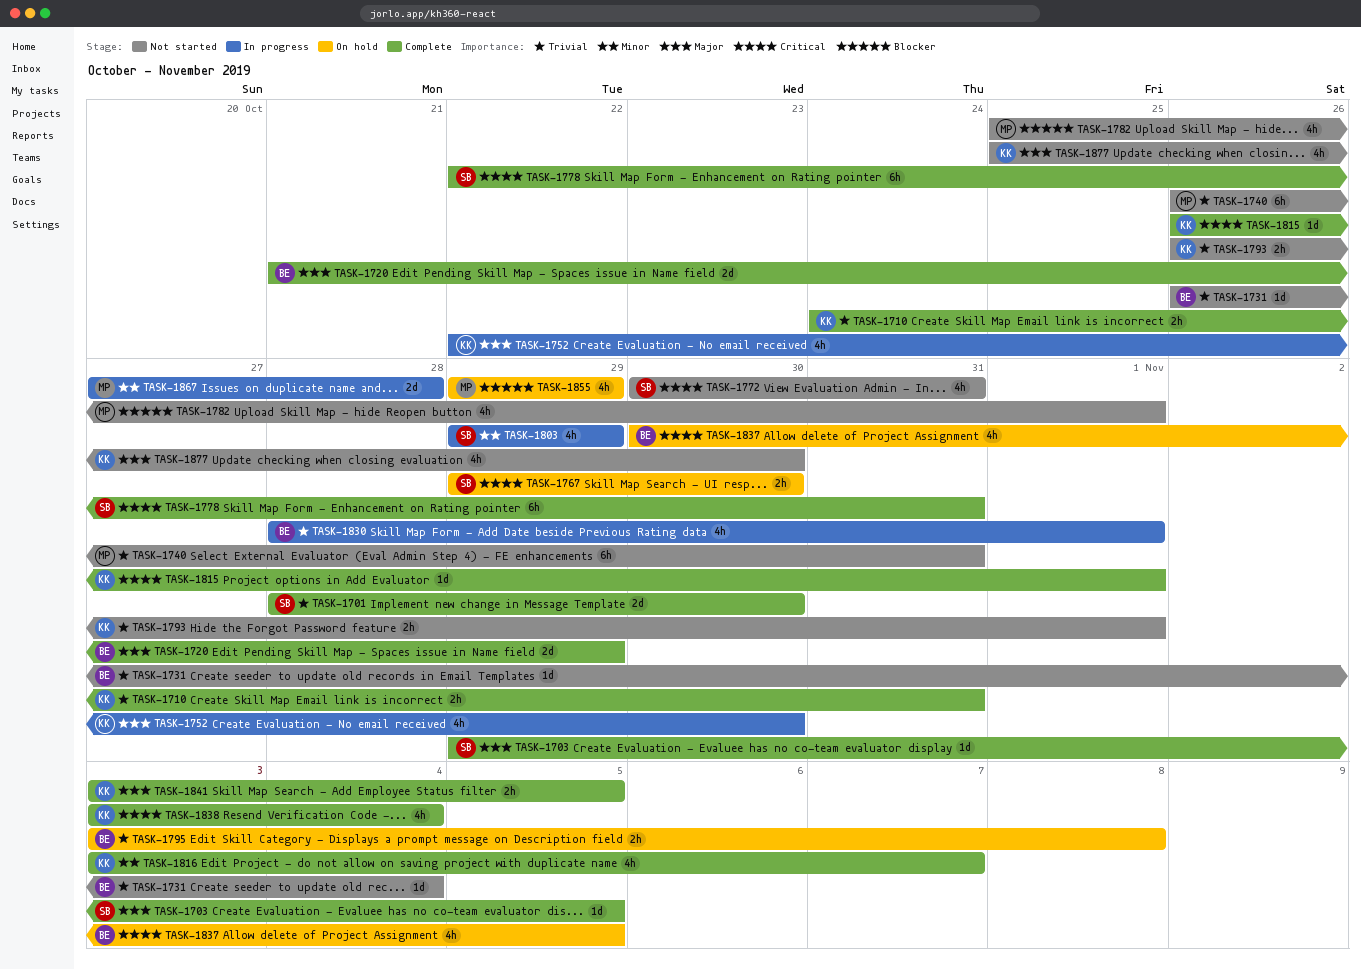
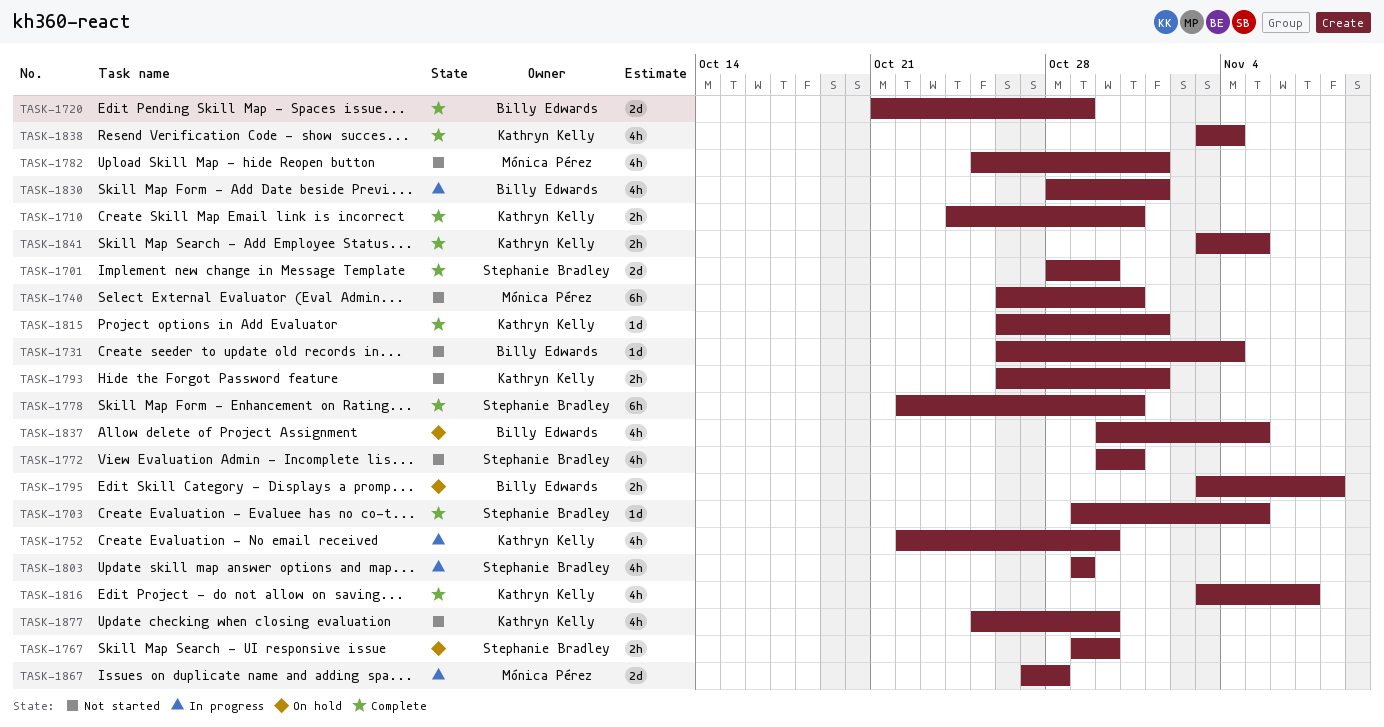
TASK-1855: present -> none

